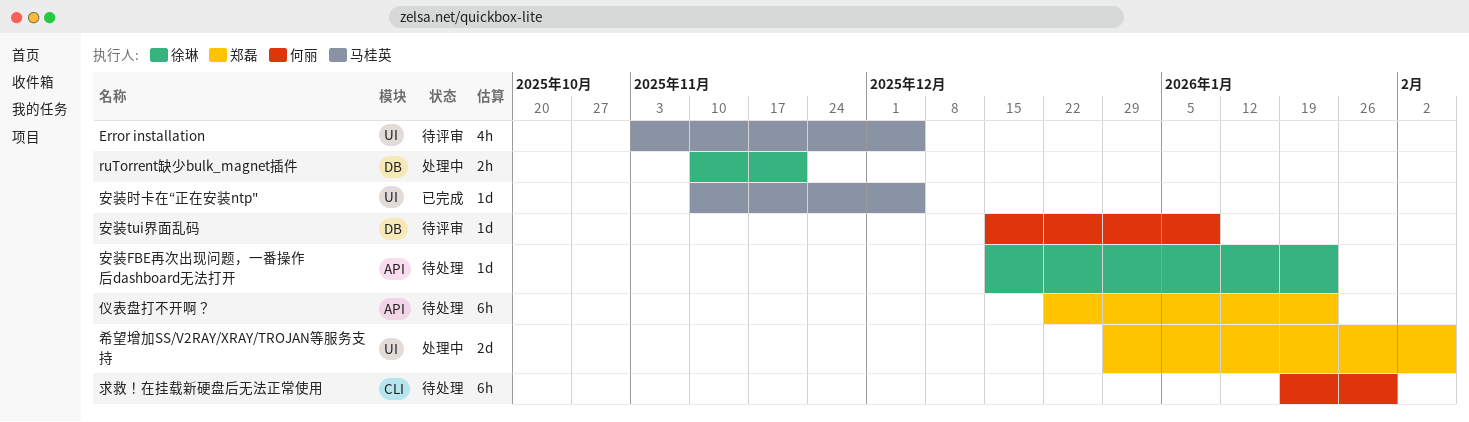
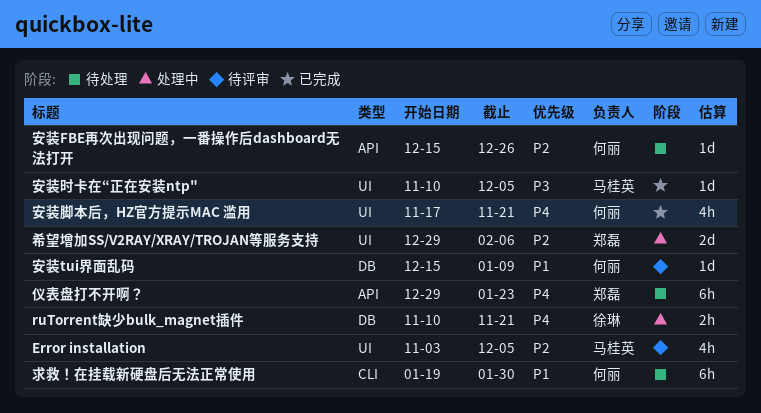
仪表盘打不开啊？, start: Dec 22 -> Dec 29
安装FBE再次出现问题，一番操作后dashboard无法打开, owner: 徐琳 -> 何丽
安装FBE再次出现问题，一番操作后dashboard无法打开, due: Jan 23 -> Dec 26
安装脚本后，HZ官方提示MAC 滥用: none -> present

